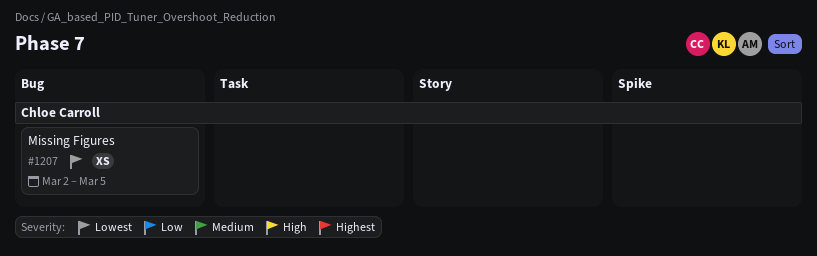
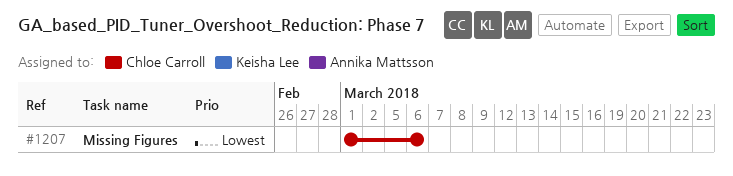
#1207, start: Mar 2 -> Mar 1
#1207, due: Mar 5 -> Mar 6

